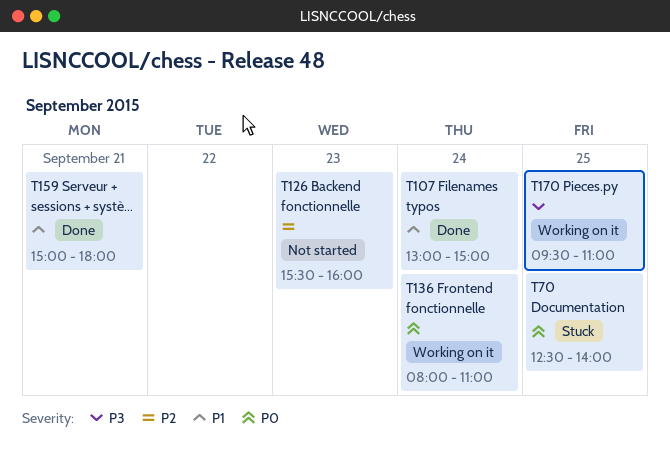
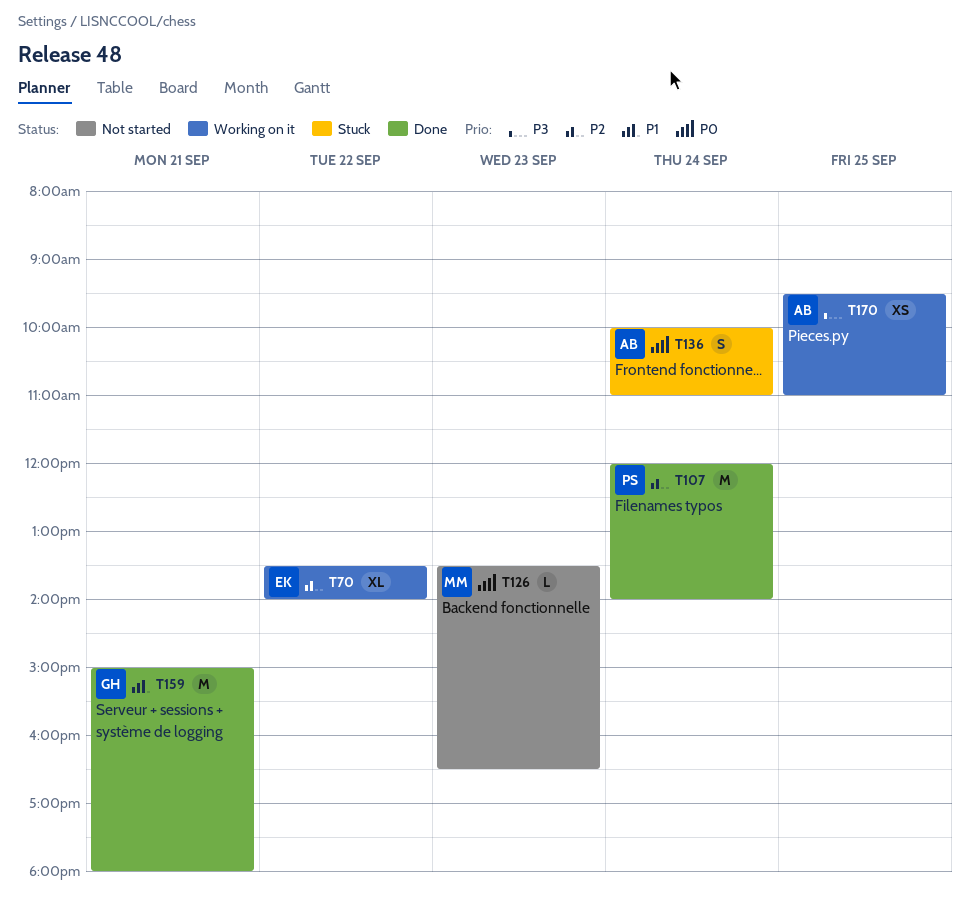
T70, status: Stuck -> Working on it
T70, priority: P0 -> P2
T70, day: Sep 25 -> Sep 22
T70, begins: 12:30 -> 13:30
T107, priority: P1 -> P2
T107, begins: 13:00 -> 12:00
T107, ends: 15:00 -> 14:00
T126, priority: P2 -> P0
T126, begins: 15:30 -> 13:30
T126, ends: 16:00 -> 16:30
T136, status: Working on it -> Stuck
T136, begins: 08:00 -> 10:00

